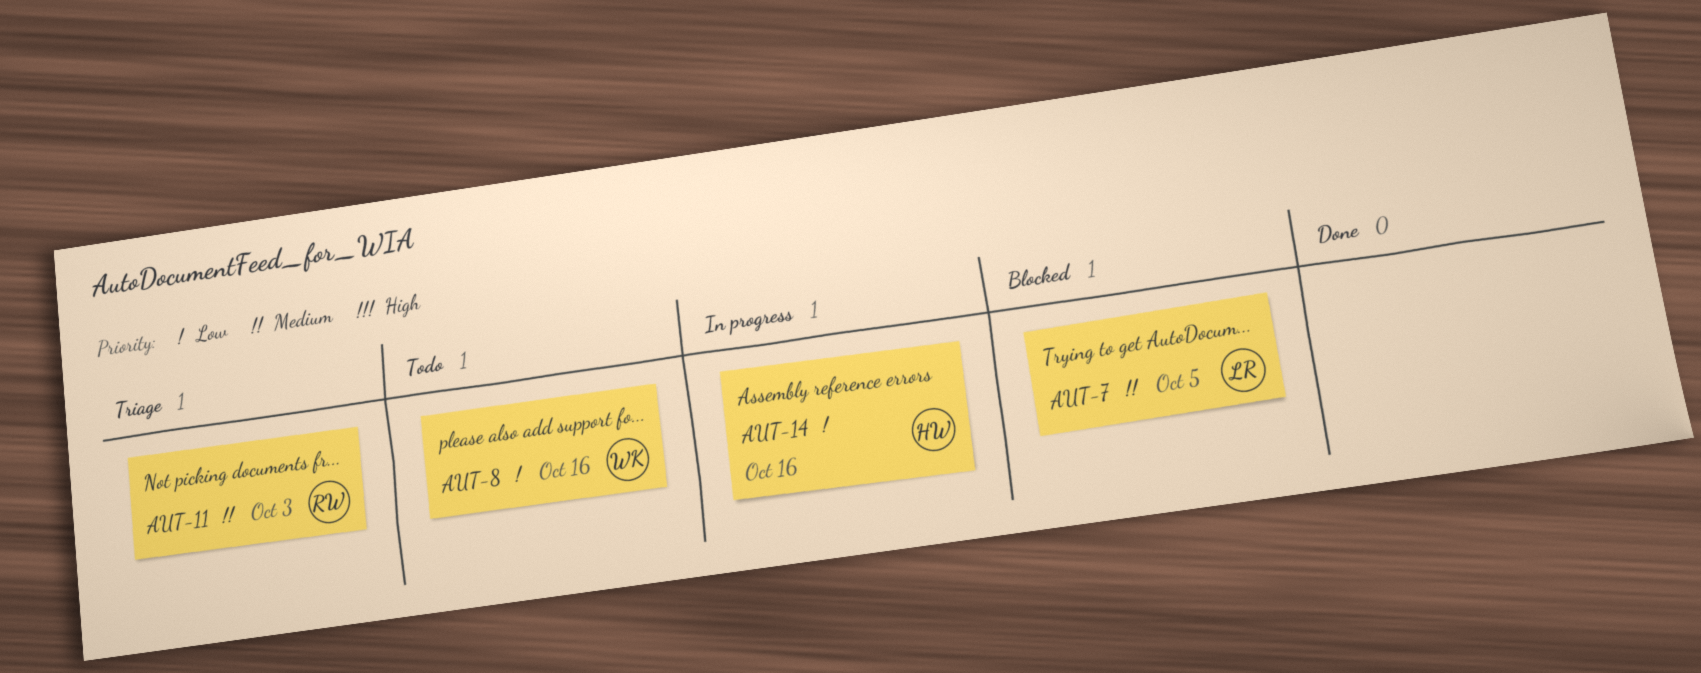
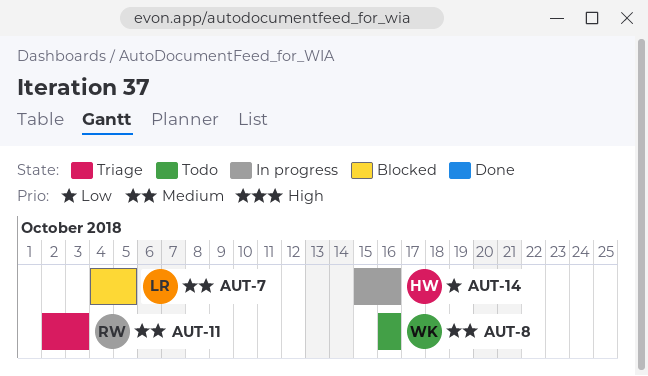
AUT-8, priority: Low -> Medium

